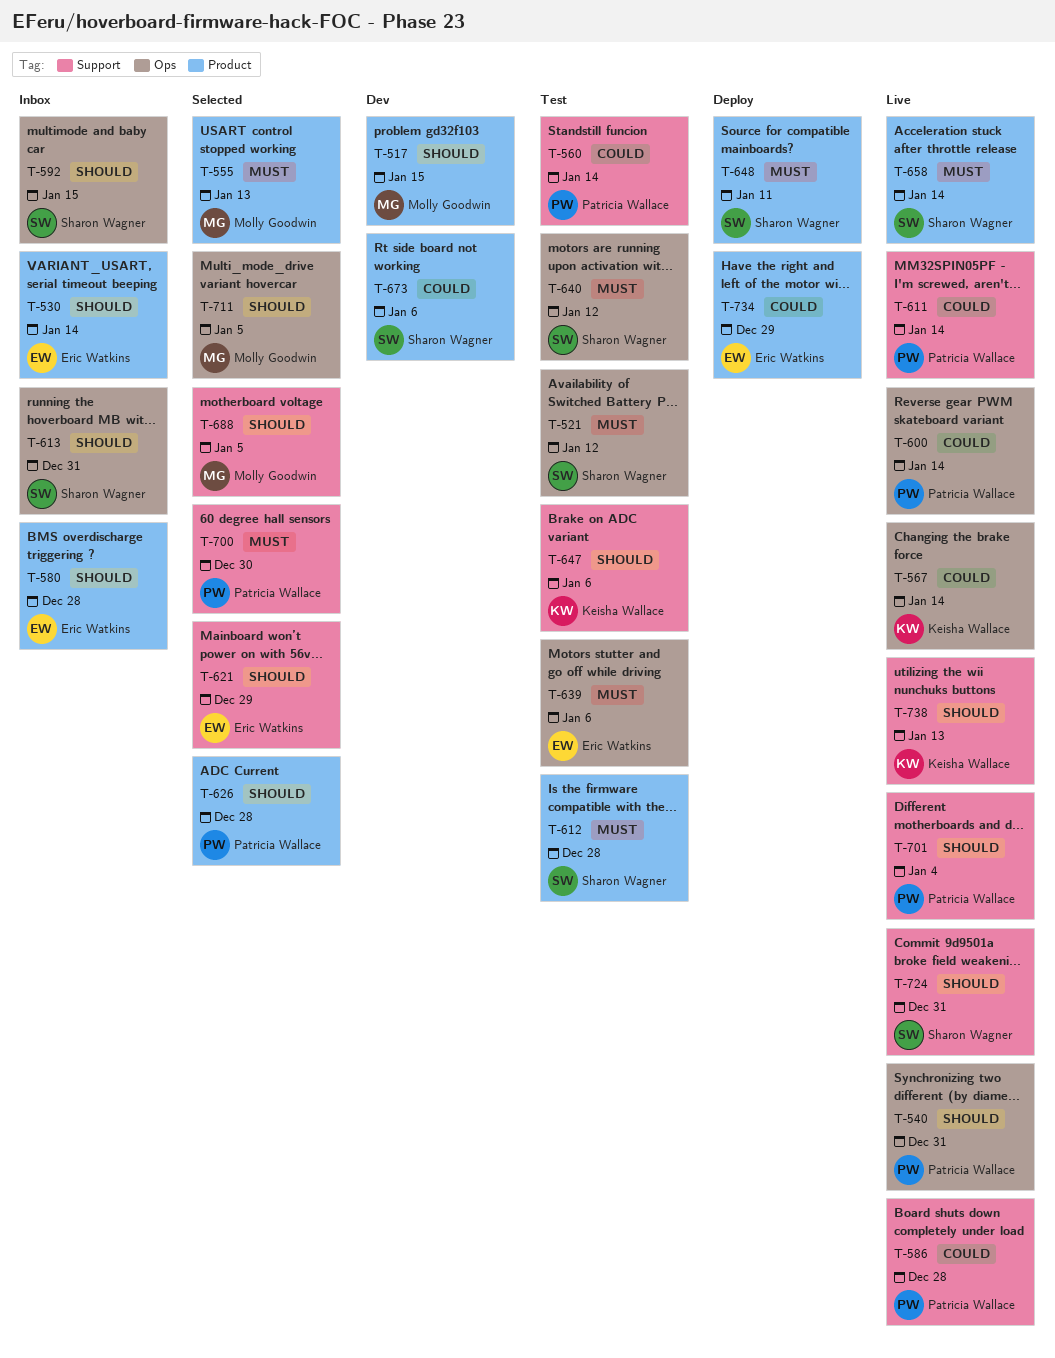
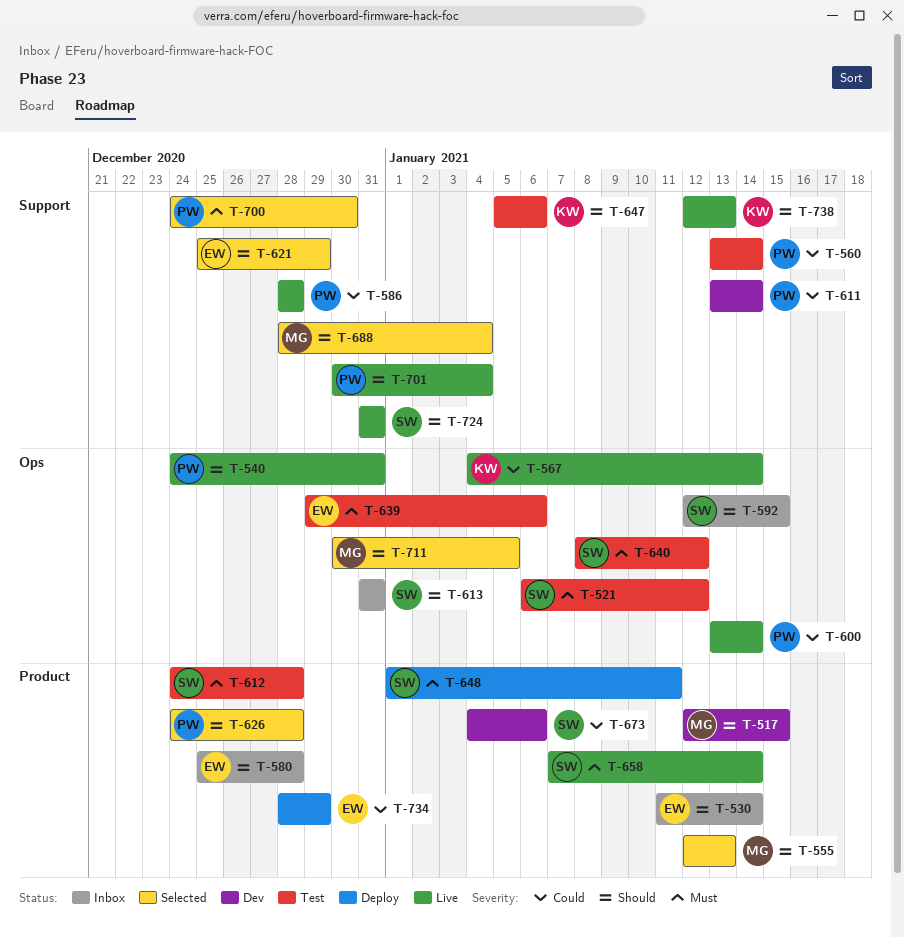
T-555, priority: Must -> Should
T-611, status: Live -> Dev
T-688, due: Jan 5 -> Jan 4

